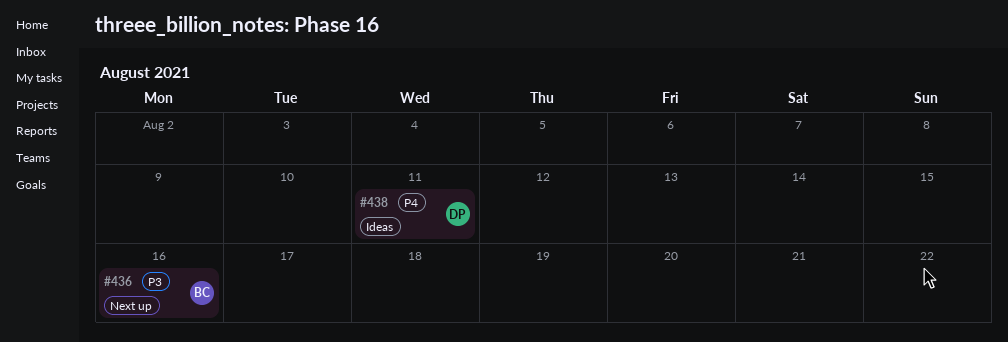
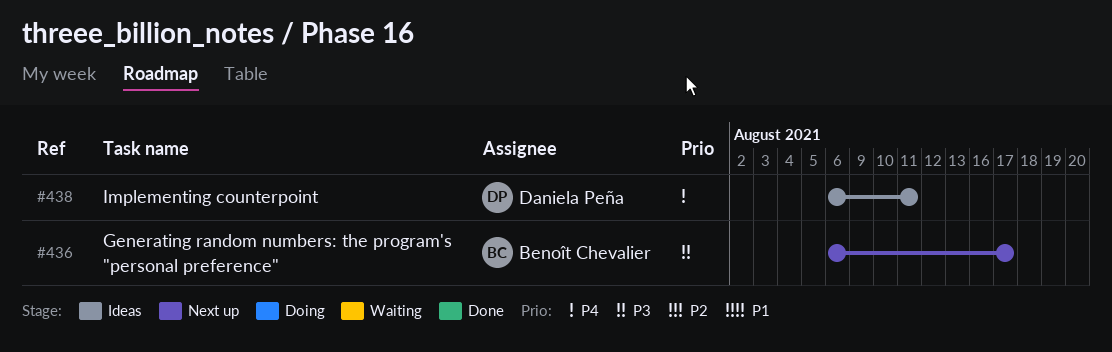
#436, due: Aug 16 -> Aug 17

